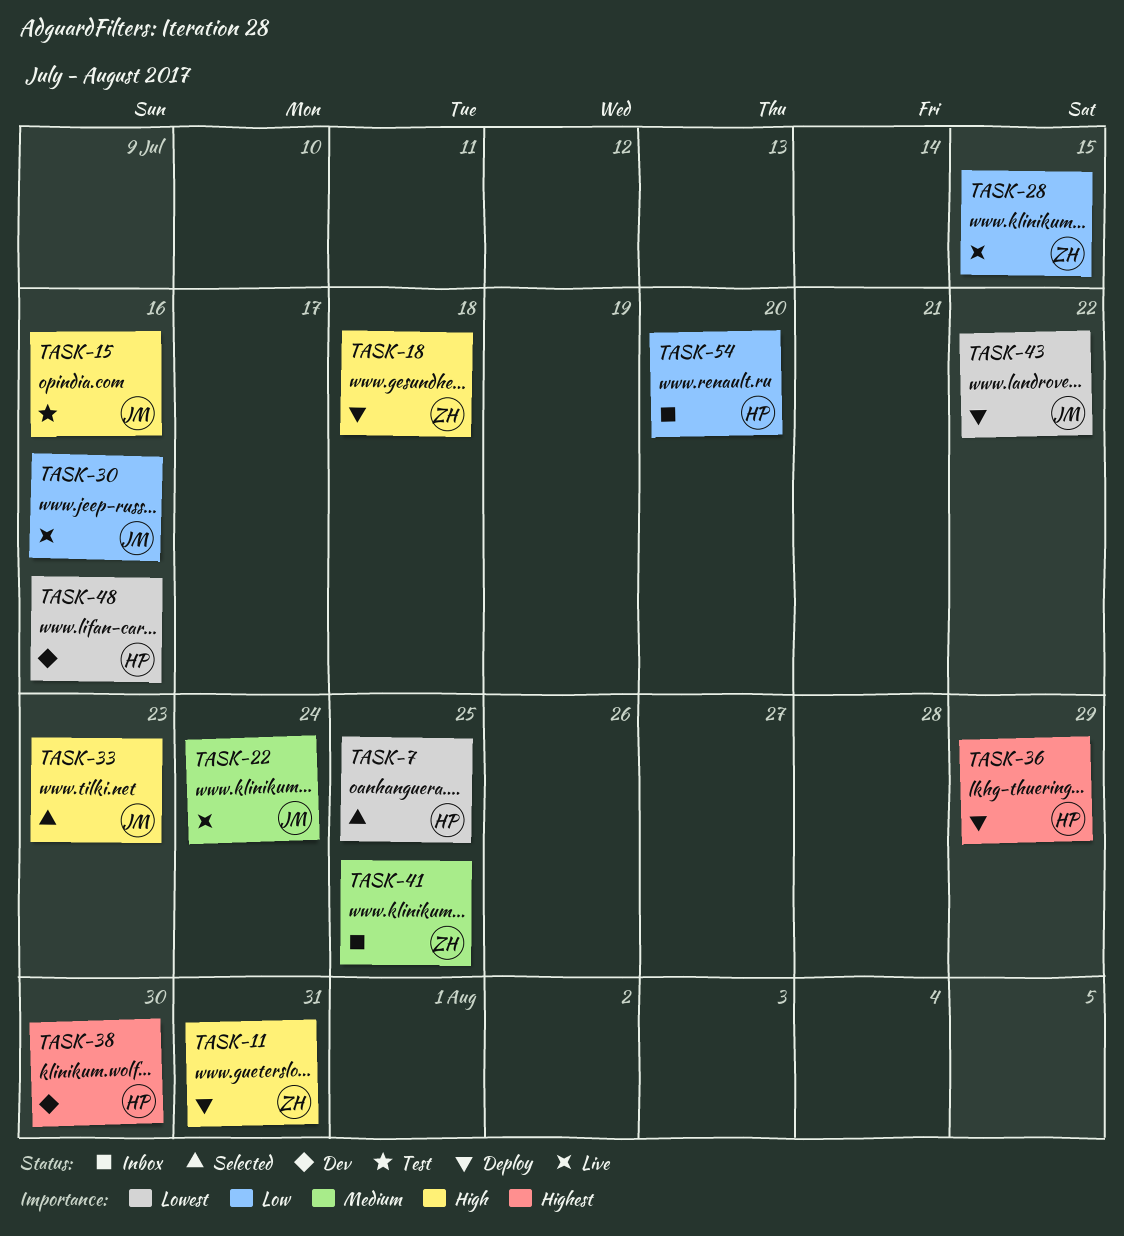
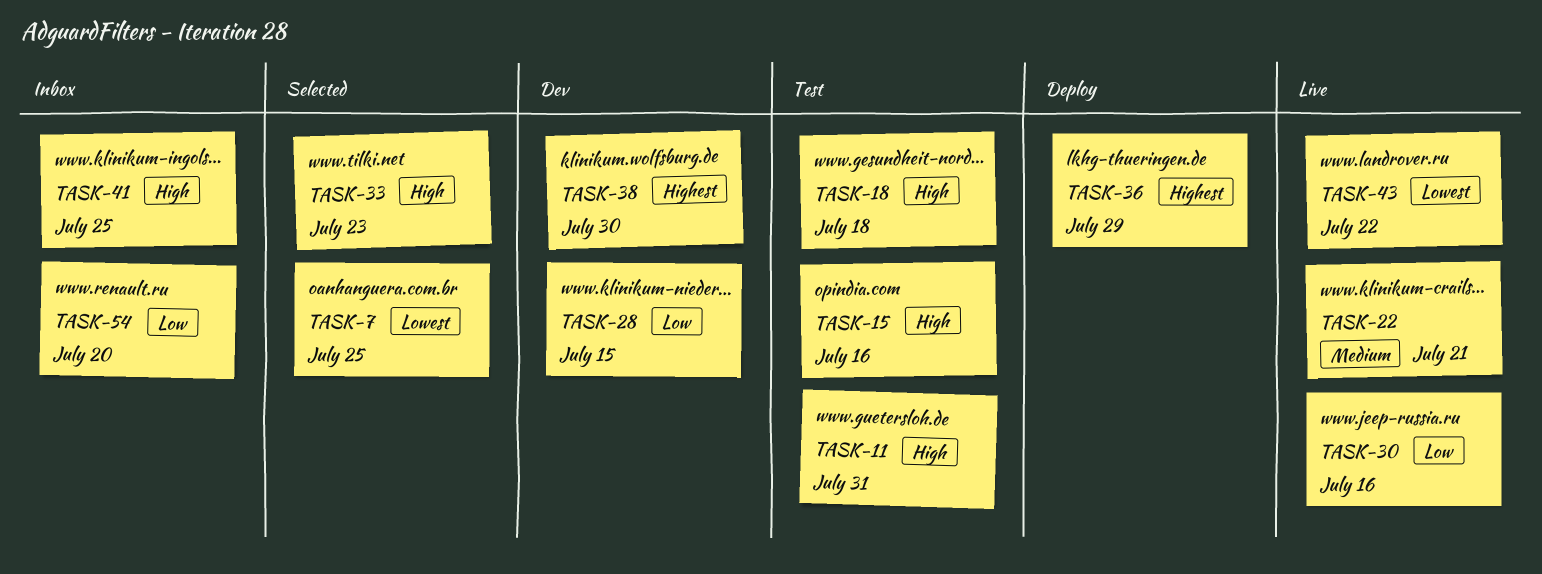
TASK-11, status: Deploy -> Test
TASK-18, status: Deploy -> Test
TASK-22, due: Jul 24 -> Jul 21
TASK-28, status: Live -> Dev
TASK-41, priority: Medium -> High
TASK-43, status: Deploy -> Live
TASK-48: present -> none

